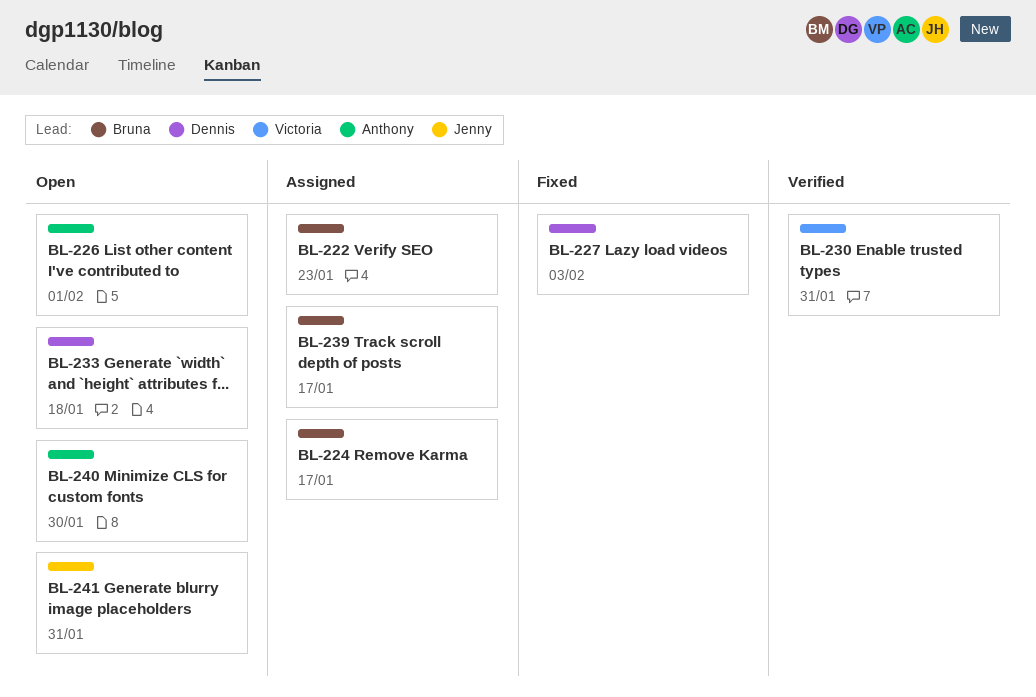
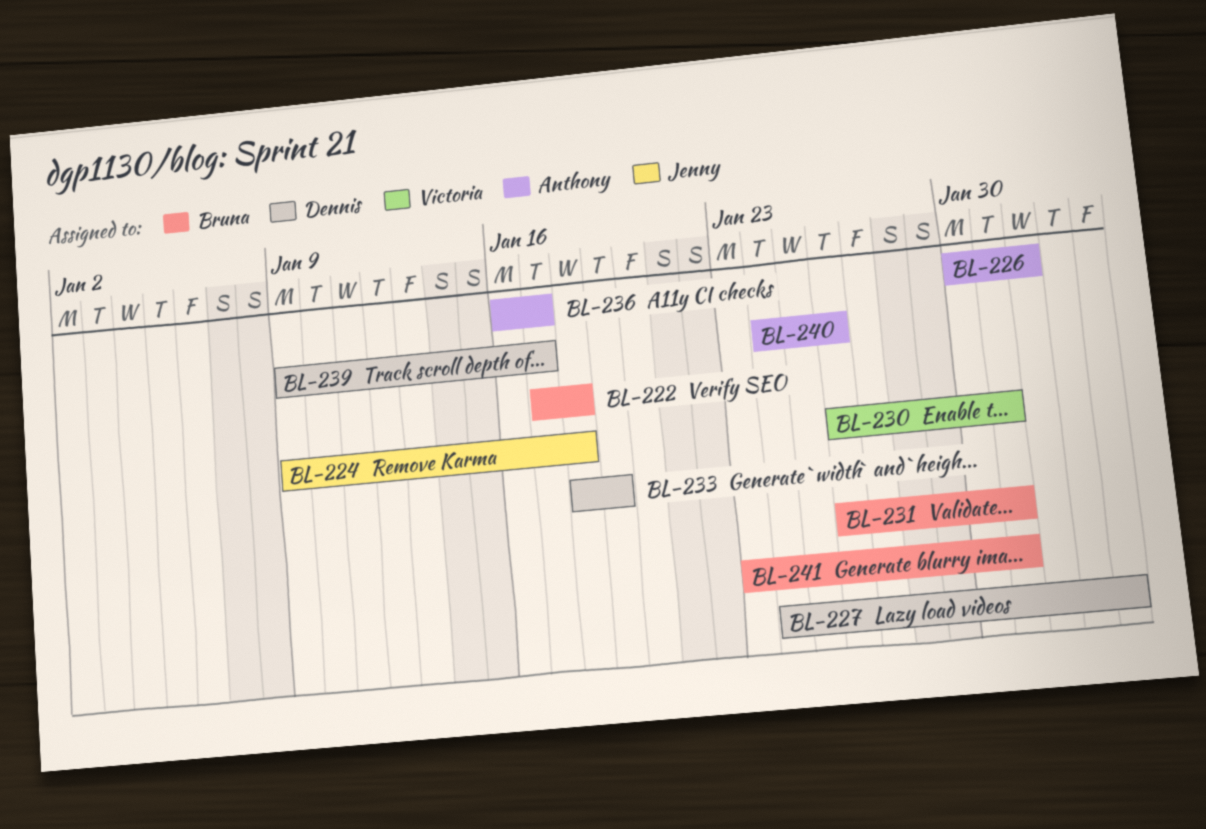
BL-222, due: Jan 23 -> Jan 18
BL-224, owner: Bruna -> Jenny
BL-224, due: Jan 17 -> Jan 18
BL-231: none -> present
BL-233, due: Jan 18 -> Jan 19
BL-236: none -> present
BL-239, owner: Bruna -> Dennis
BL-240, due: Jan 30 -> Jan 26
BL-241, owner: Jenny -> Bruna

